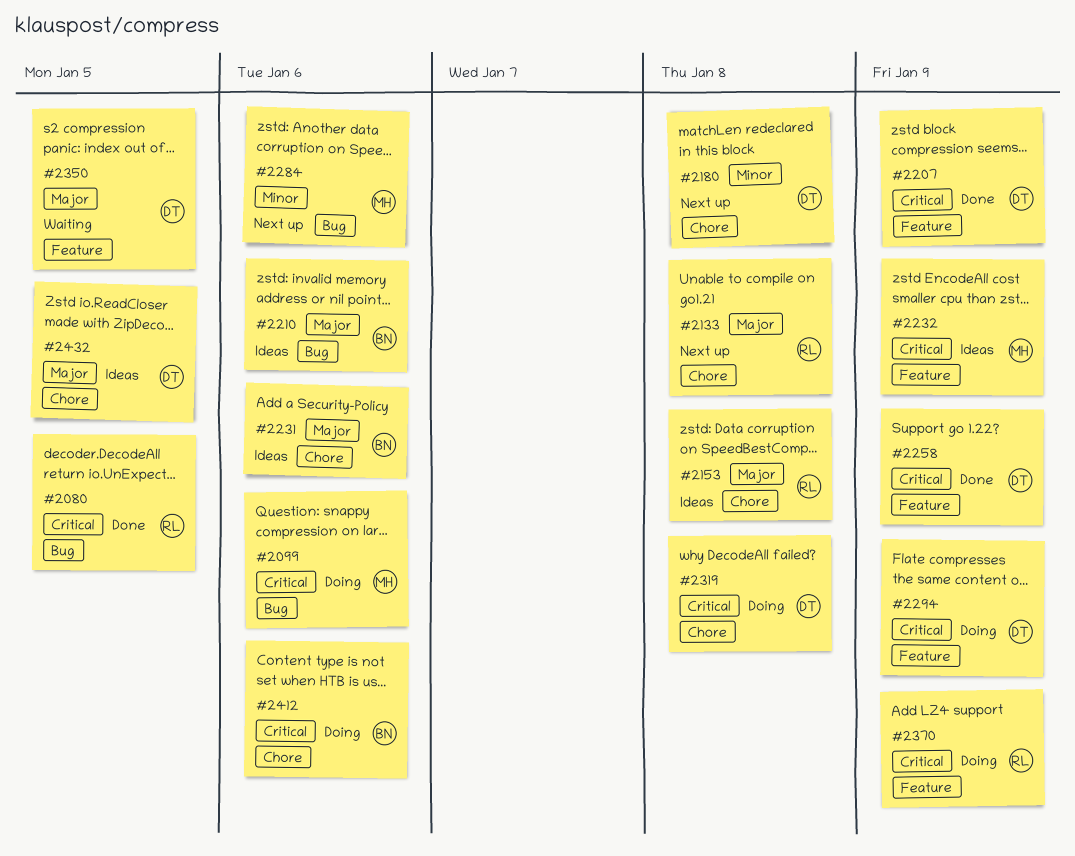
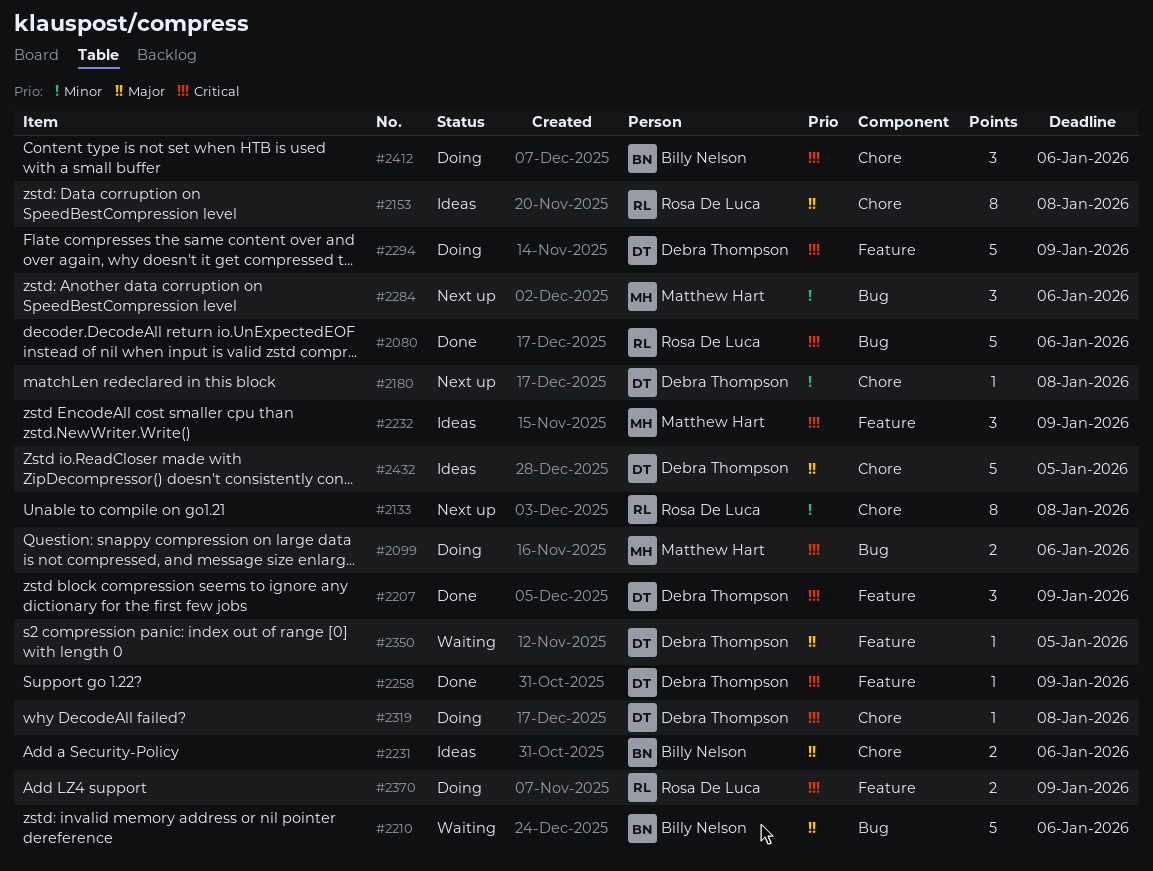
#2080, due: Jan 5 -> Jan 6
#2133, priority: Major -> Minor
#2210, status: Ideas -> Waiting

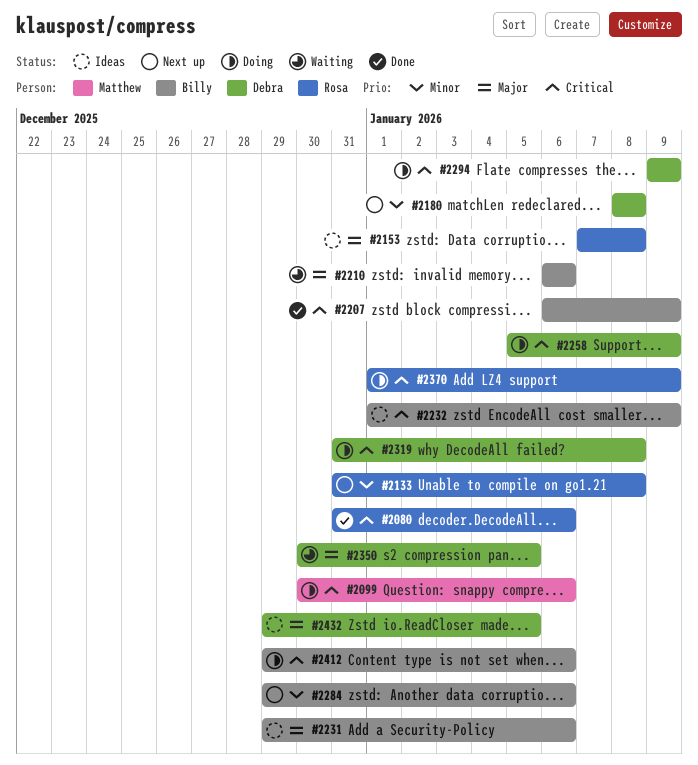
#2207, owner: Debra Thompson -> Billy Nelson
#2232, owner: Matthew Hart -> Billy Nelson
#2258, status: Done -> Doing
#2284, owner: Matthew Hart -> Billy Nelson

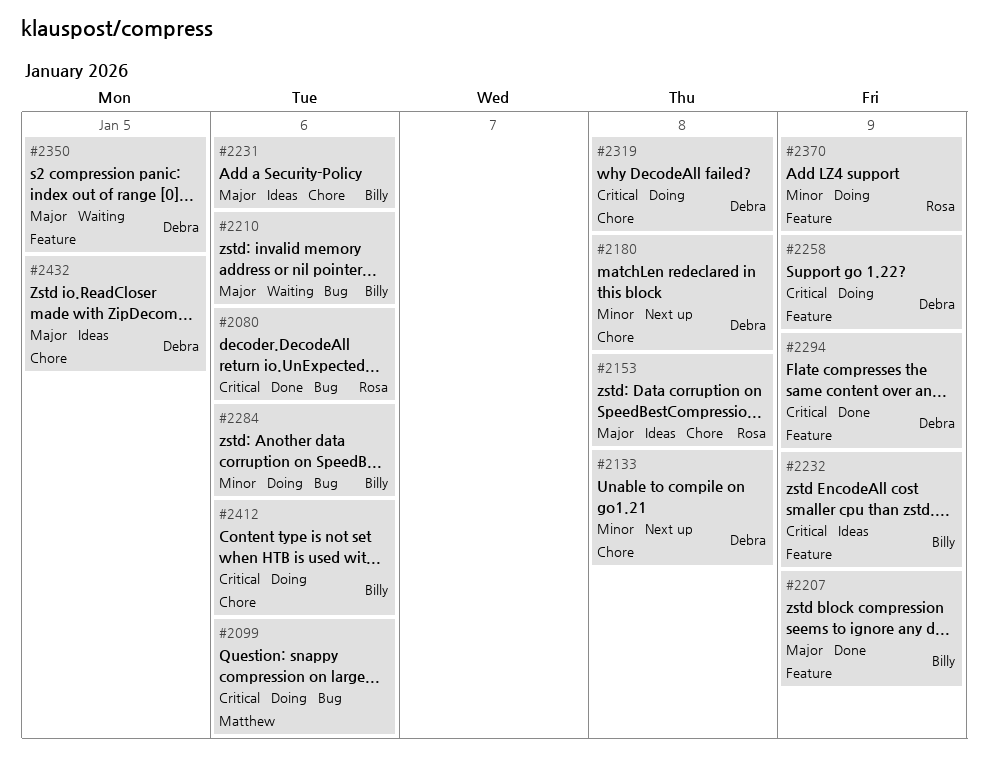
#2133, owner: Rosa -> Debra
#2207, priority: Critical -> Major
#2284, status: Next up -> Doing
#2294, status: Doing -> Done
#2370, priority: Critical -> Minor

